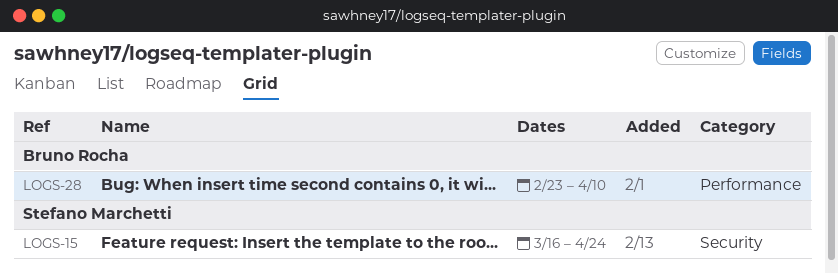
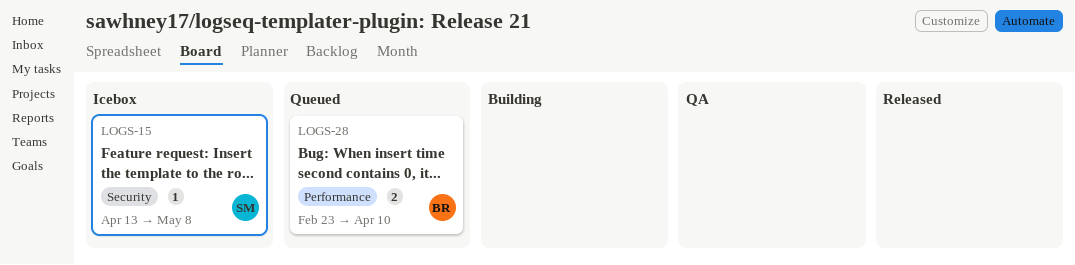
LOGS-15, start: Mar 16 -> Apr 13
LOGS-15, due: Apr 24 -> May 8

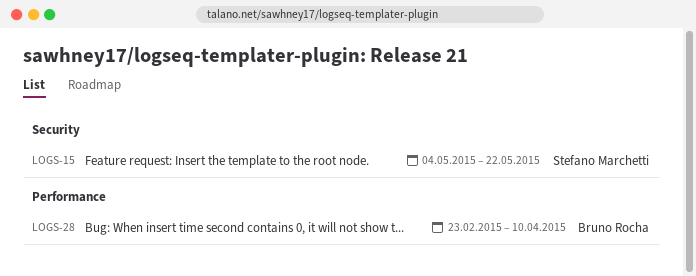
LOGS-15, start: Apr 13 -> May 4
LOGS-15, due: May 8 -> May 22

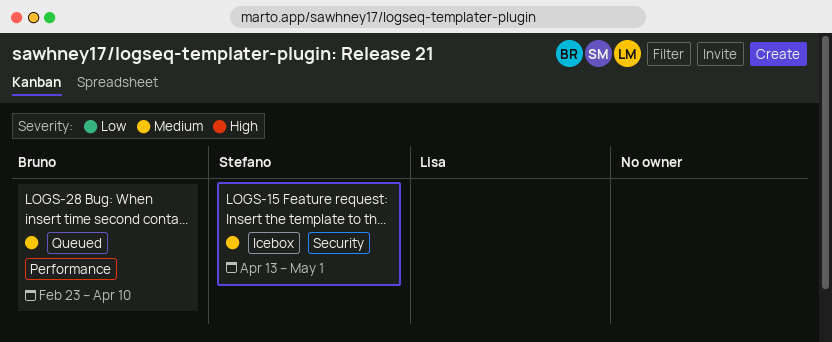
LOGS-15, start: May 4 -> Apr 13
LOGS-15, due: May 22 -> May 1

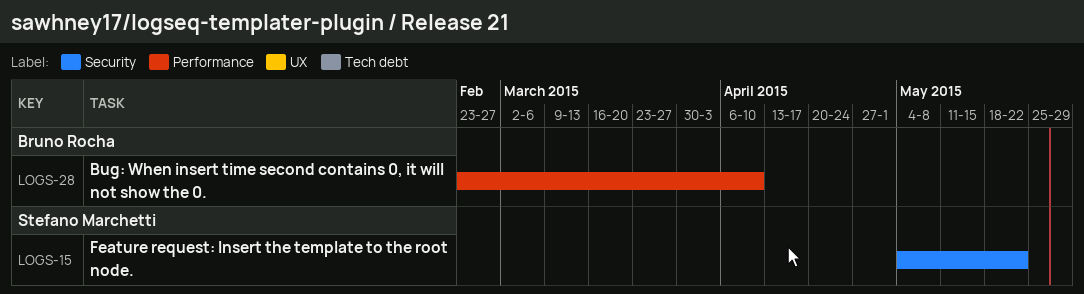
LOGS-15, start: Apr 13 -> May 4
LOGS-15, due: May 1 -> May 22

